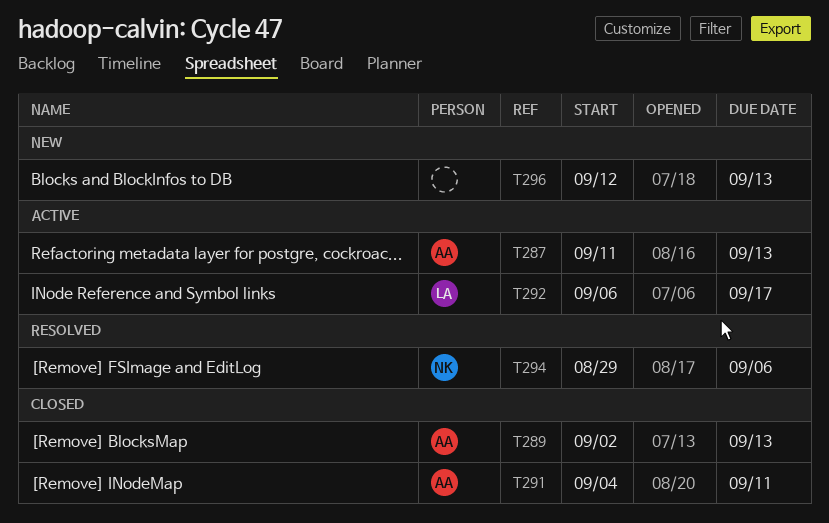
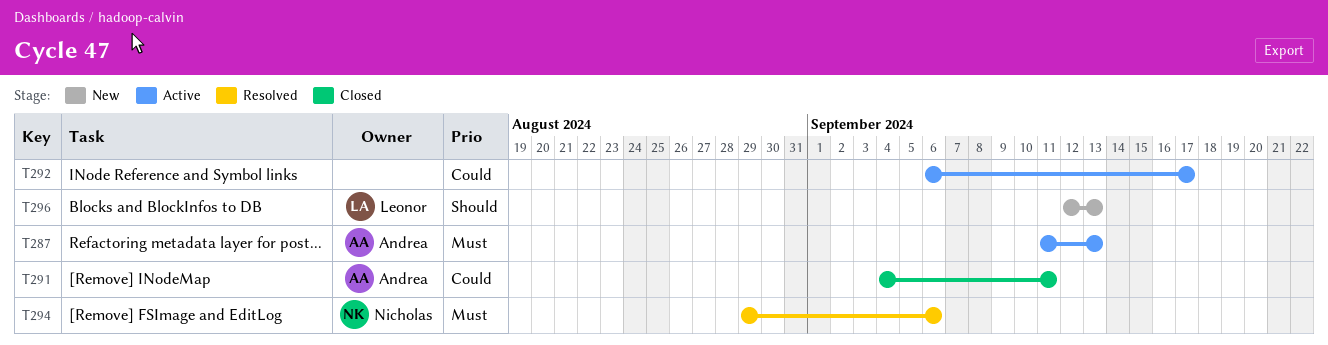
T289: present -> none
T292, owner: Leonor -> none
T296, owner: none -> Leonor

